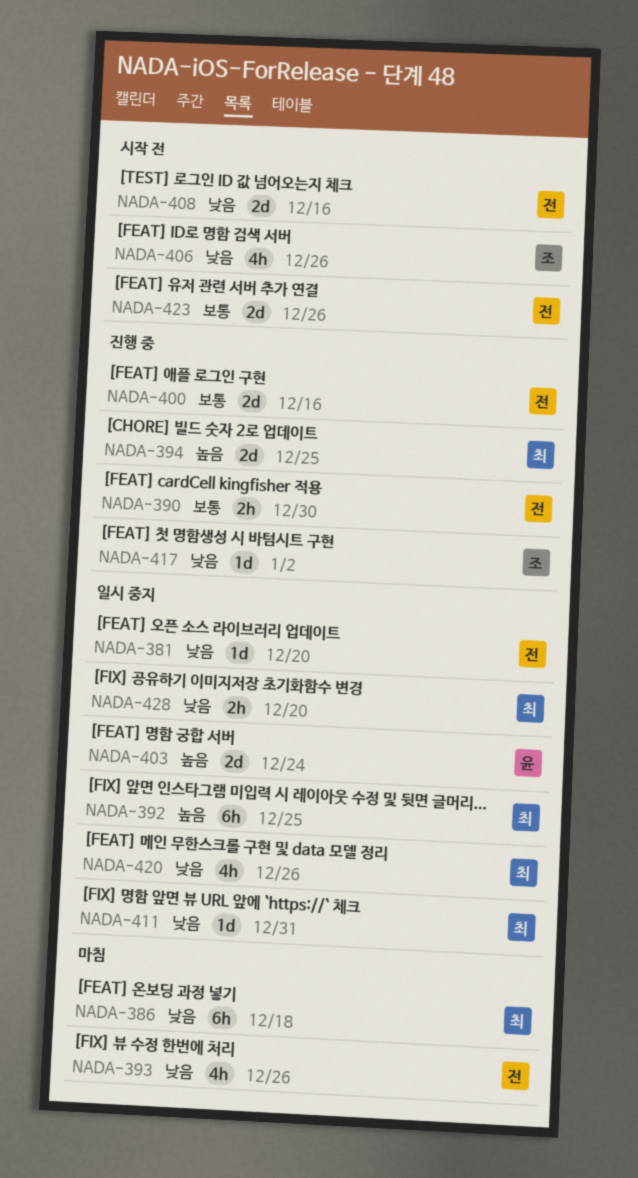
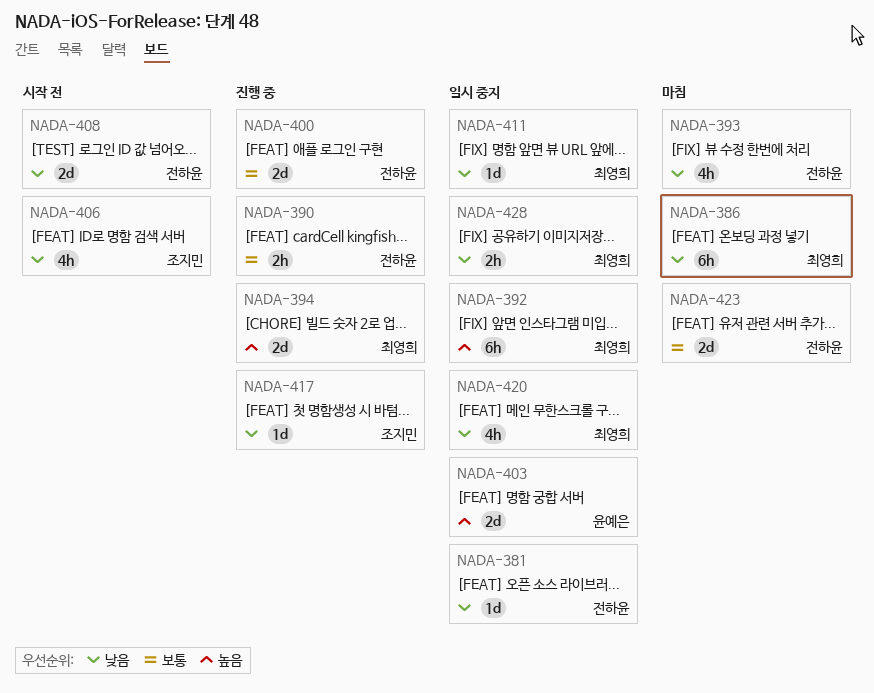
NADA-423, status: 시작 전 -> 마침

